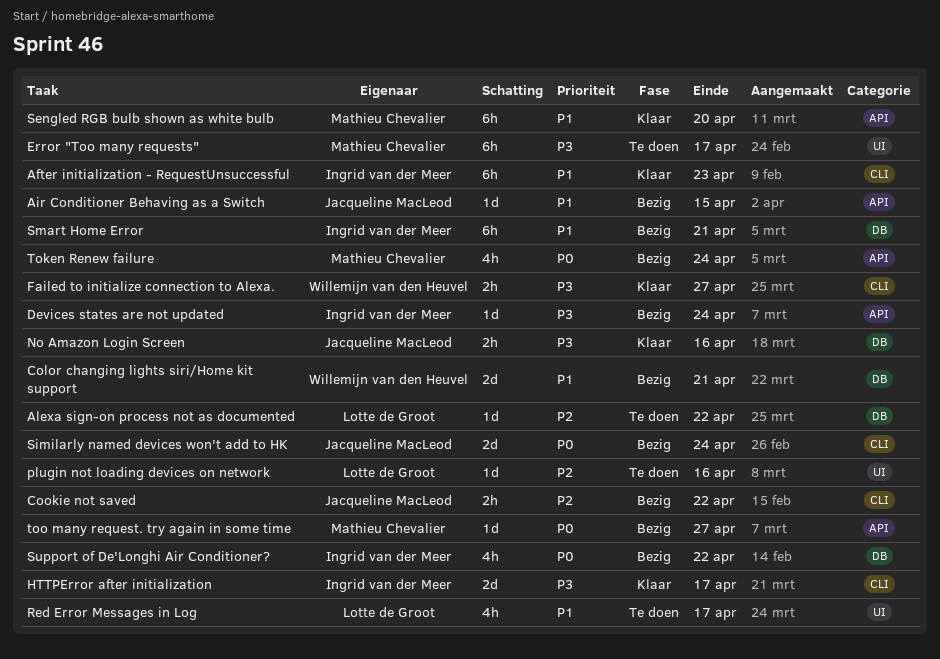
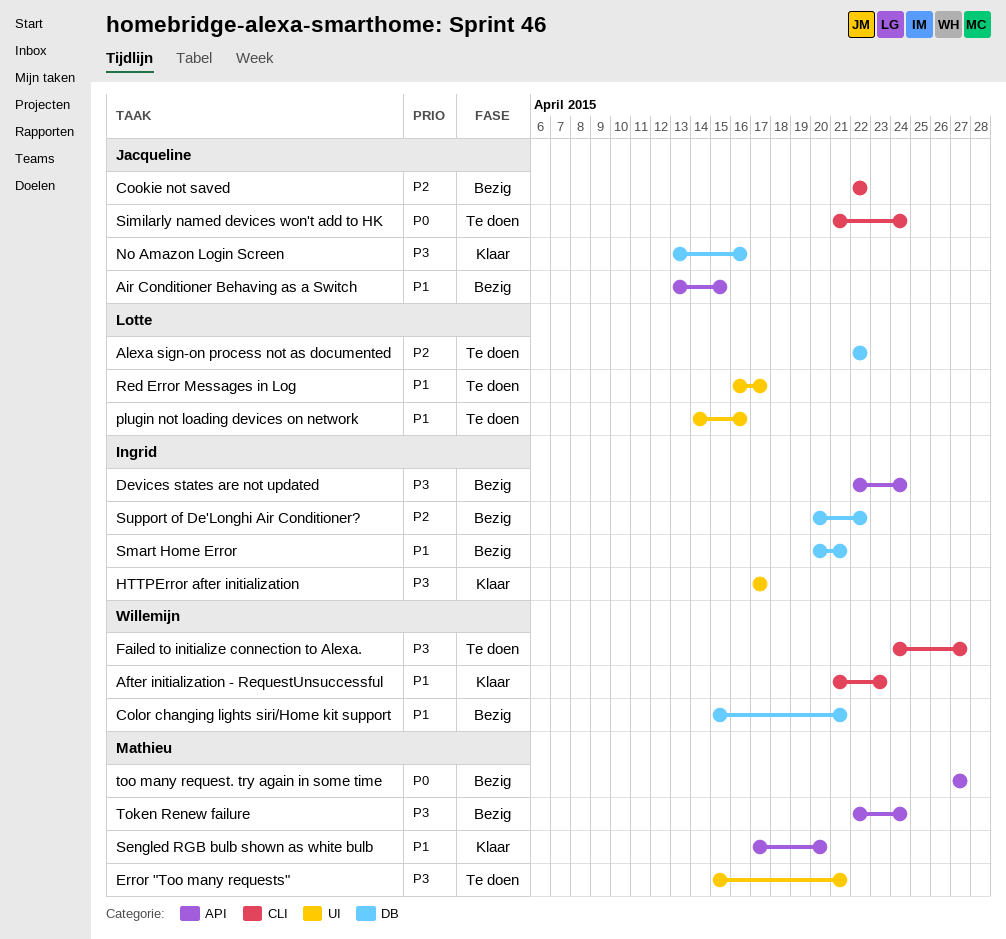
After initialization - RequestUnsuccessful, owner: Ingrid van der Meer -> Willemijn van den Heuvel
Error "Too many requests", due: Apr 17 -> Apr 21
Failed to initialize connection to Alexa., status: Klaar -> Te doen
HTTPError after initialization, label: CLI -> UI
plugin not loading devices on network, priority: P2 -> P1
Similarly named devices won't add to HK, status: Bezig -> Te doen
Support of De'Longhi Air Conditioner?, priority: P0 -> P2
Token Renew failure, priority: P0 -> P3

